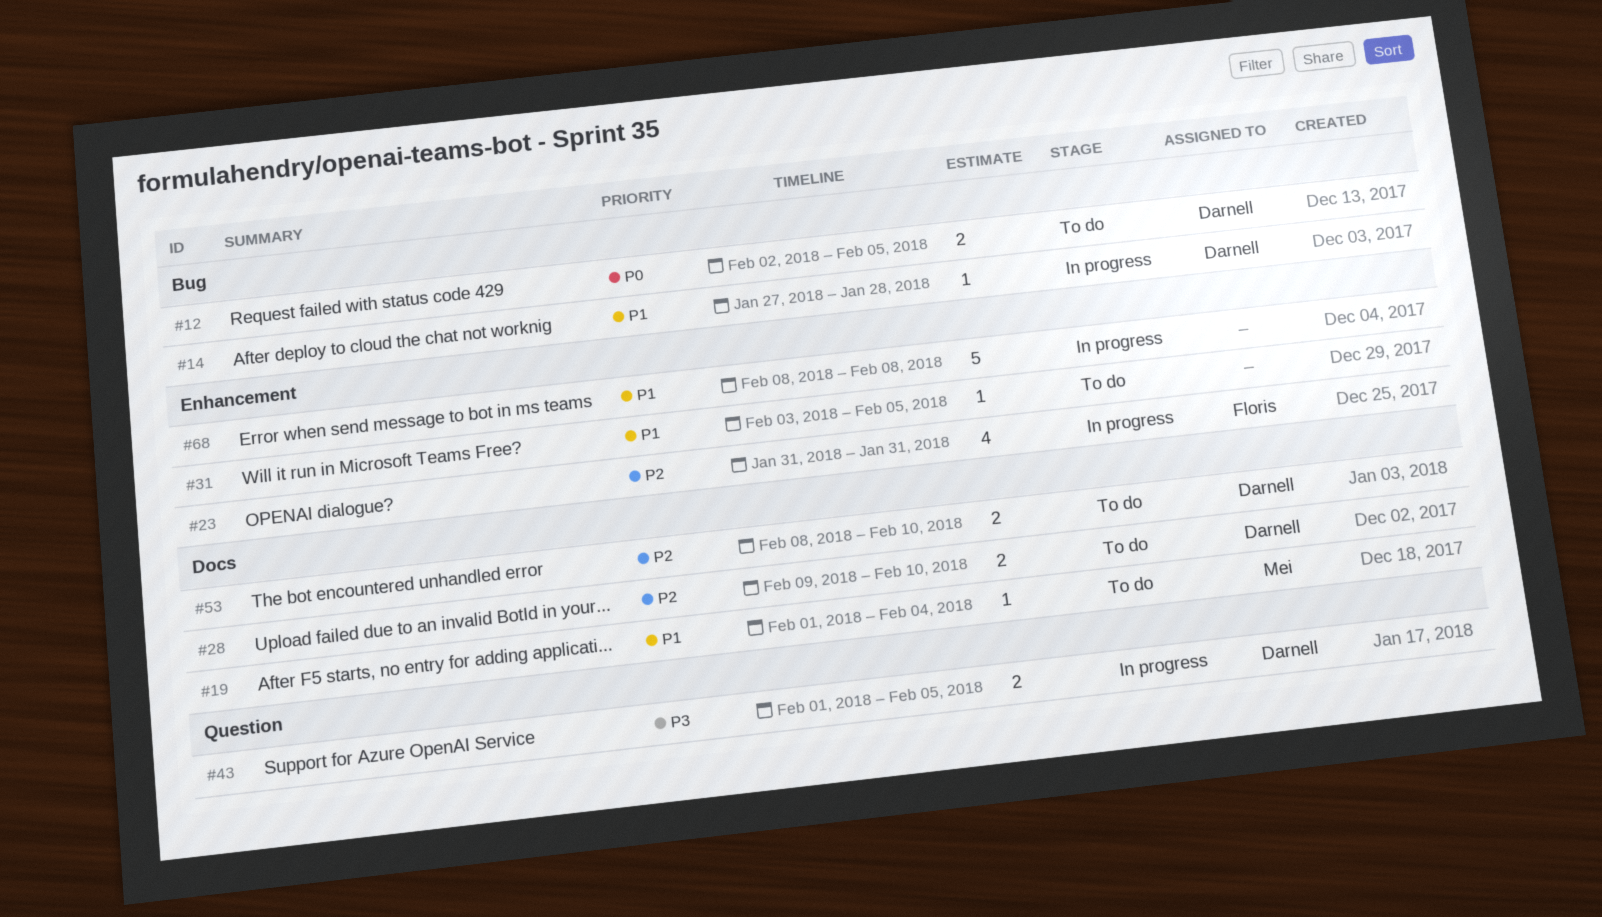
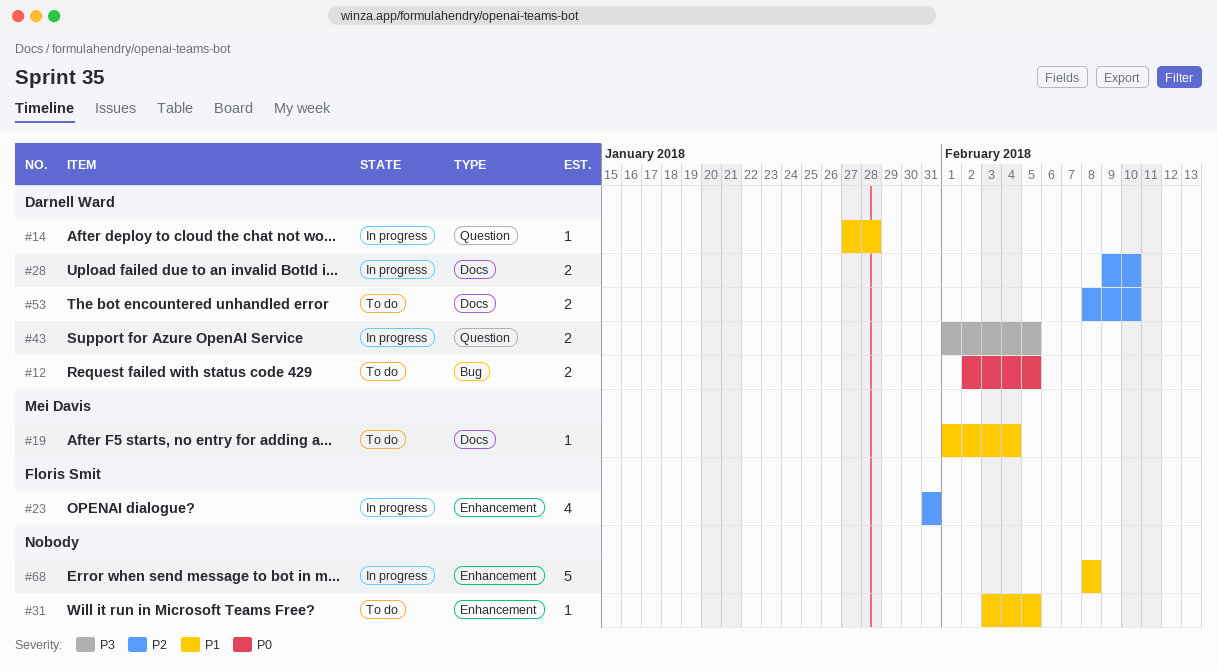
#14, label: Bug -> Question
#28, status: To do -> In progress

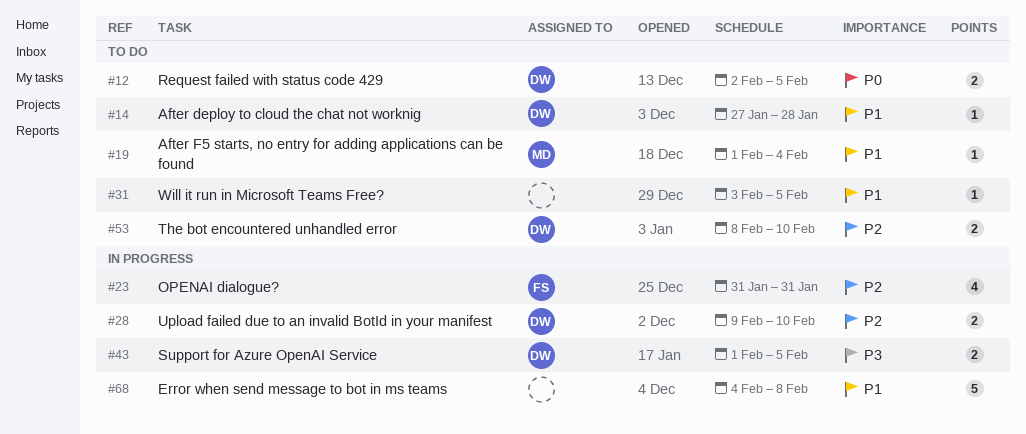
#14, status: In progress -> To do
#68, start: Feb 8 -> Feb 4

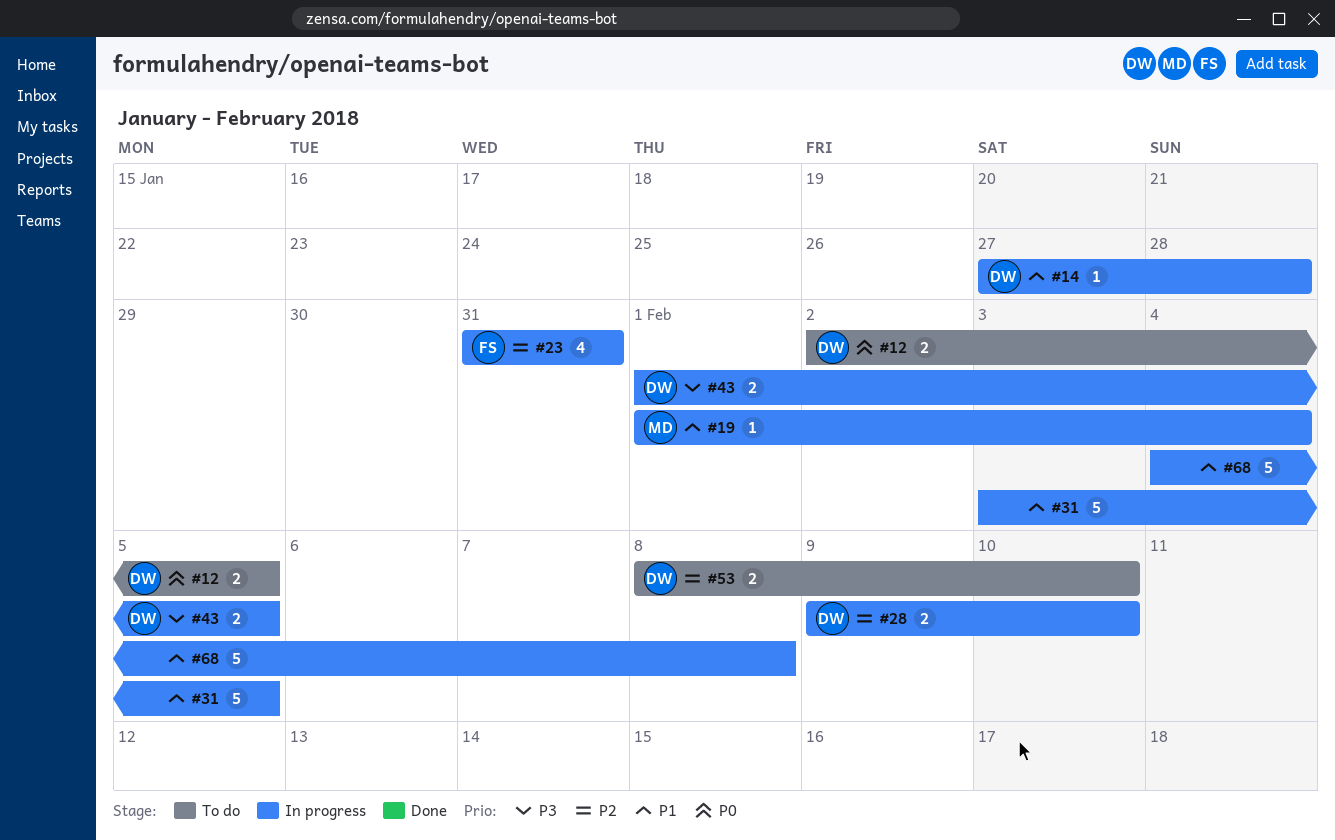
#14, status: To do -> In progress
#19, status: To do -> In progress
#31, status: To do -> In progress
#31, estimate: 1 -> 5

